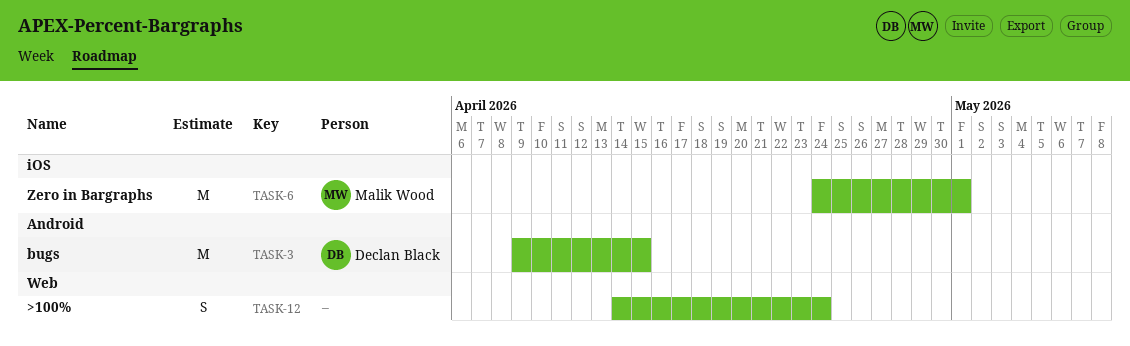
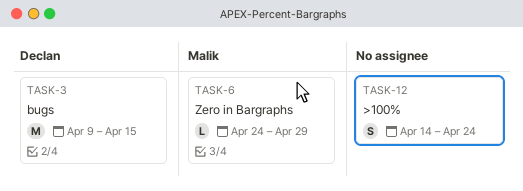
TASK-6, estimate: M -> L
TASK-6, due: May 1 -> Apr 29

